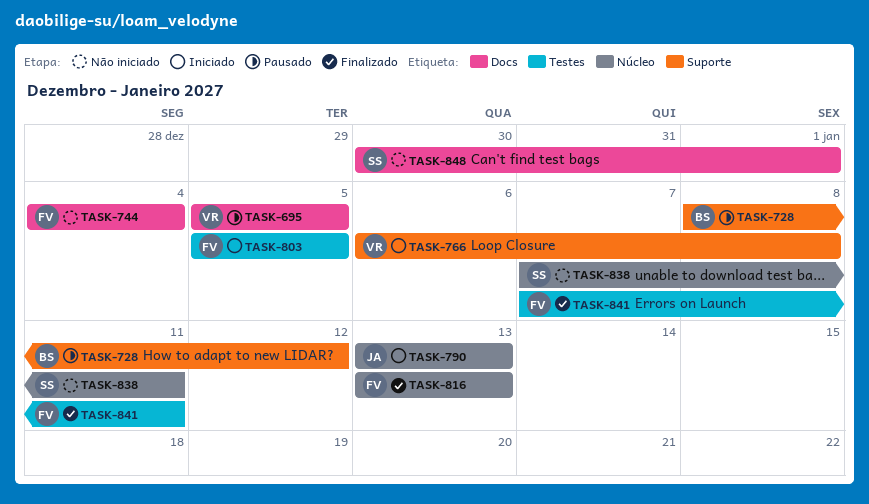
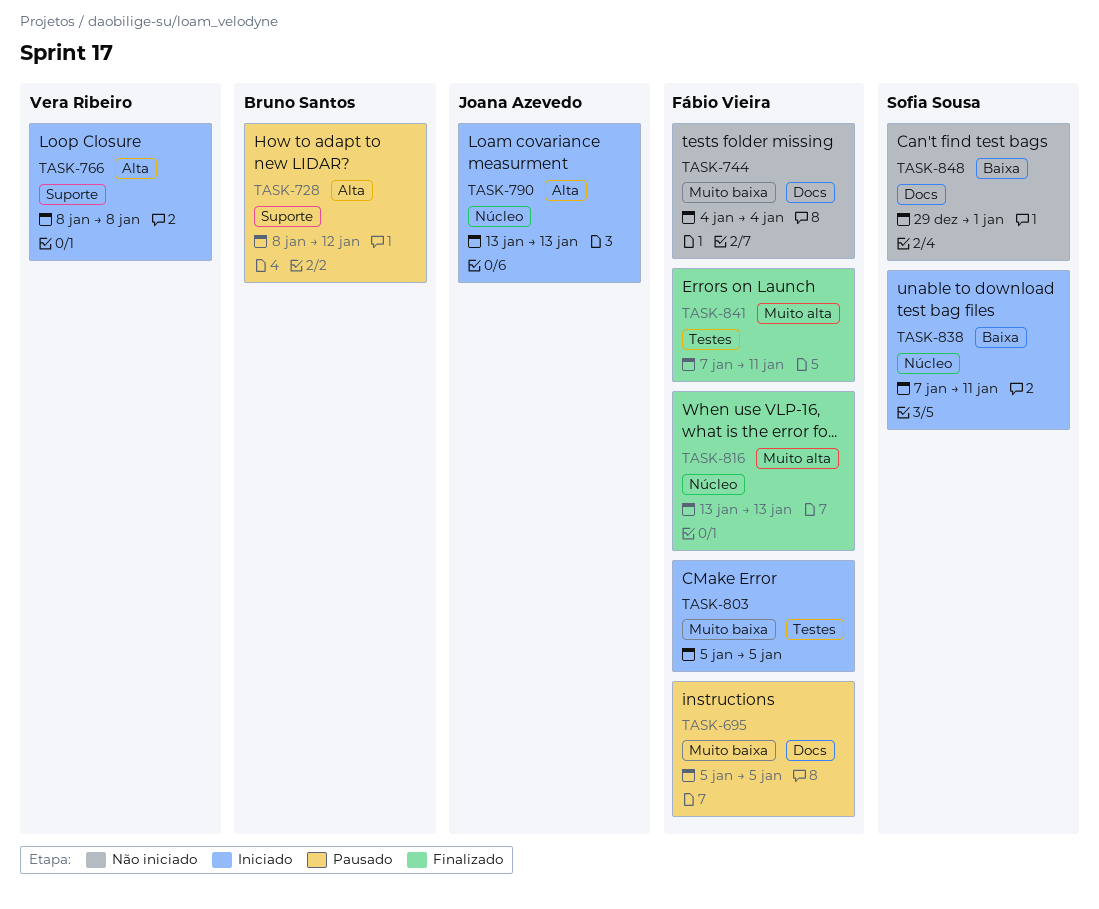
TASK-695, owner: Vera Ribeiro -> Fábio Vieira
TASK-766, start: Jan 6 -> Jan 8
TASK-838, status: Não iniciado -> Iniciado
TASK-848, start: Dec 30 -> Dec 29

